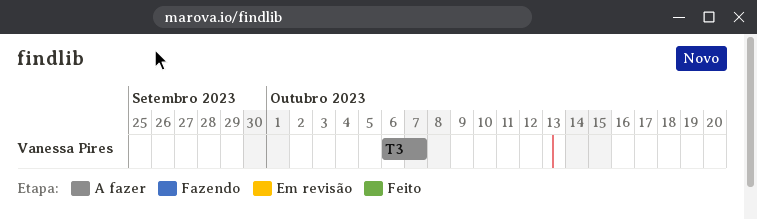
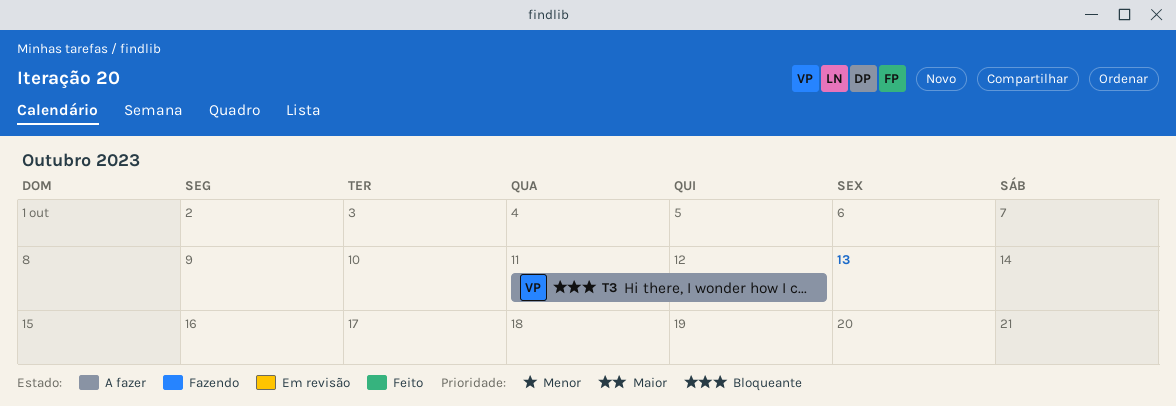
T3, start: Oct 6 -> Oct 11
T3, due: Oct 7 -> Oct 12

